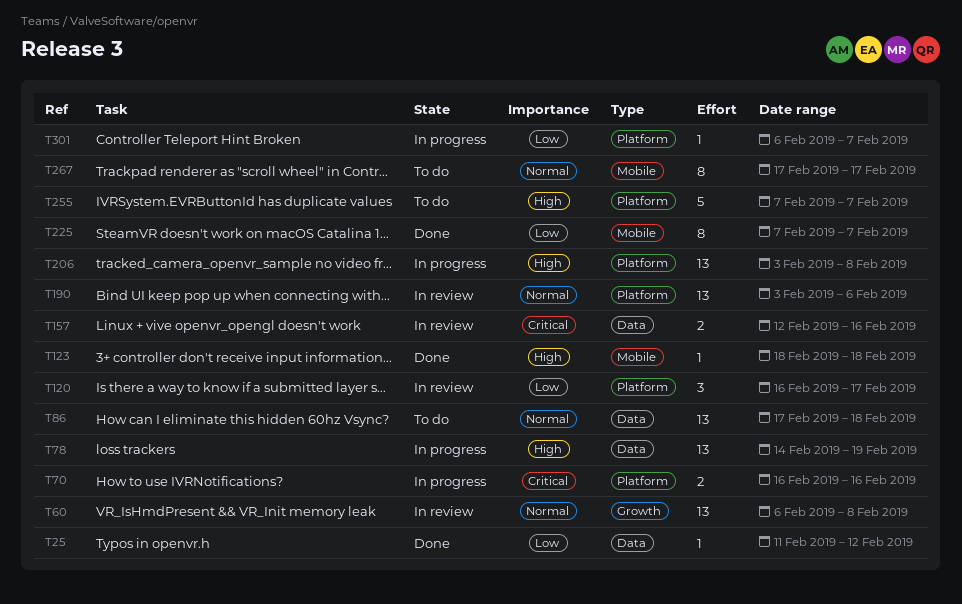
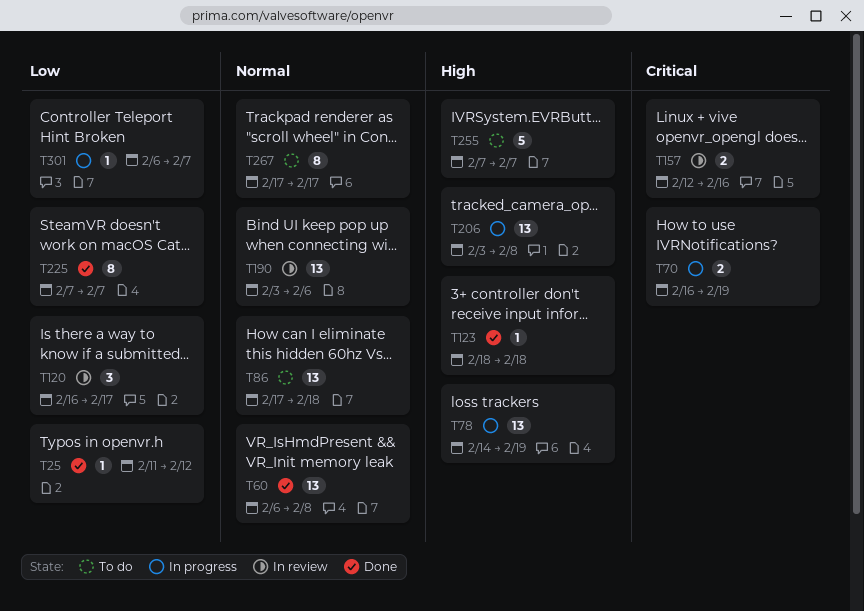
T60, status: In review -> Done
T70, due: Feb 16 -> Feb 19

